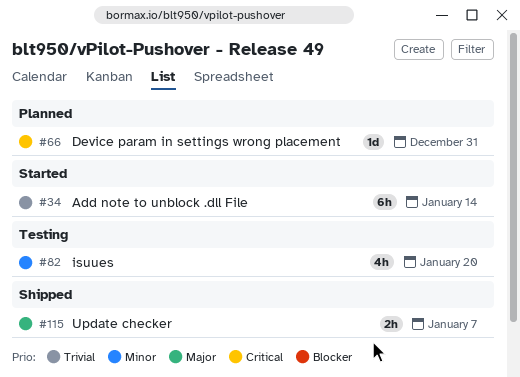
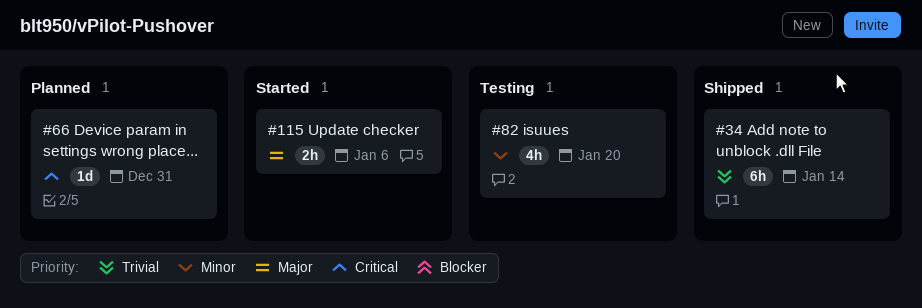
#34, status: Started -> Shipped
#115, status: Shipped -> Started
#115, due: Jan 7 -> Jan 6

